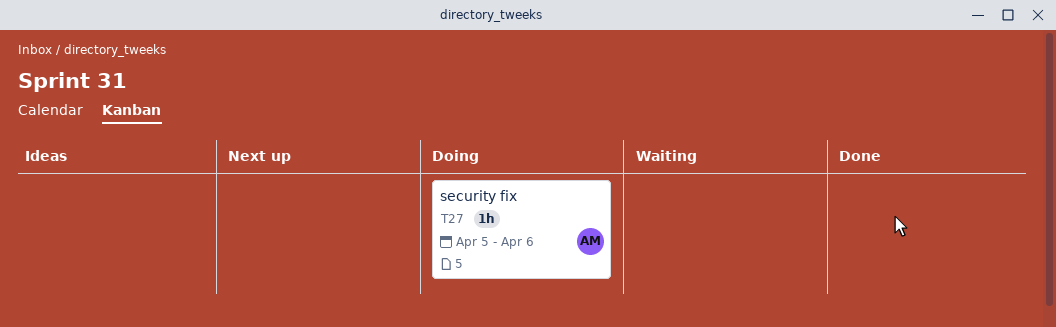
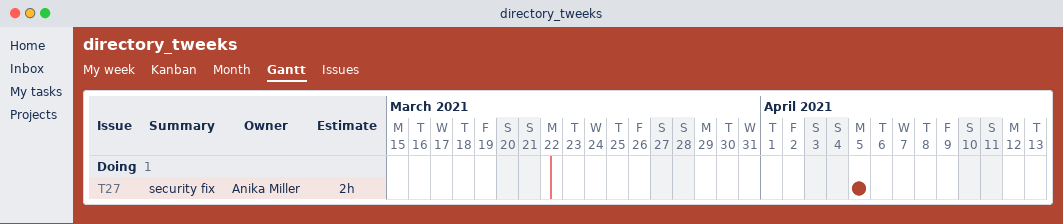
T27, estimate: 1h -> 2h
T27, due: Apr 6 -> Apr 5

